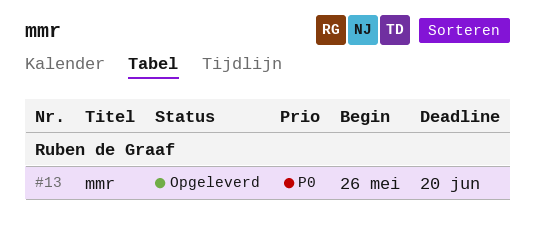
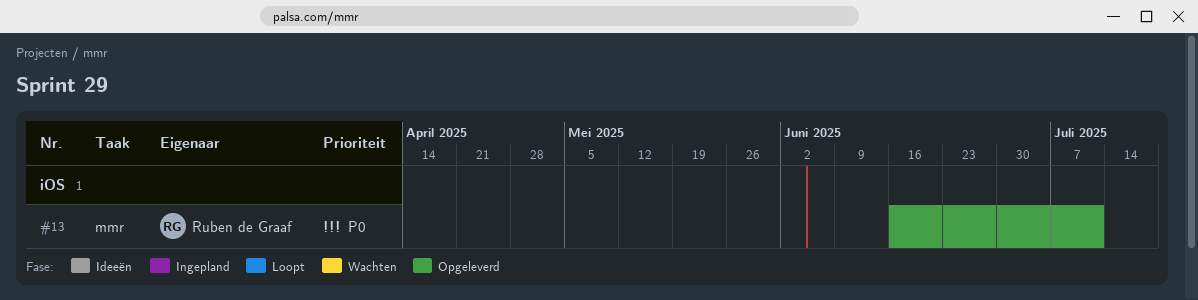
#13, start: May 26 -> Jun 16
#13, due: Jun 20 -> Jul 11

